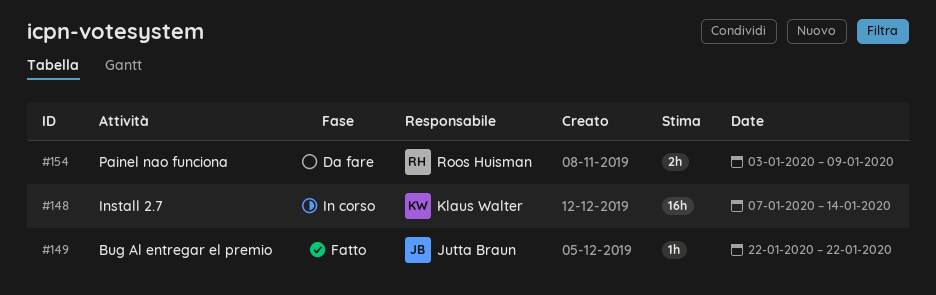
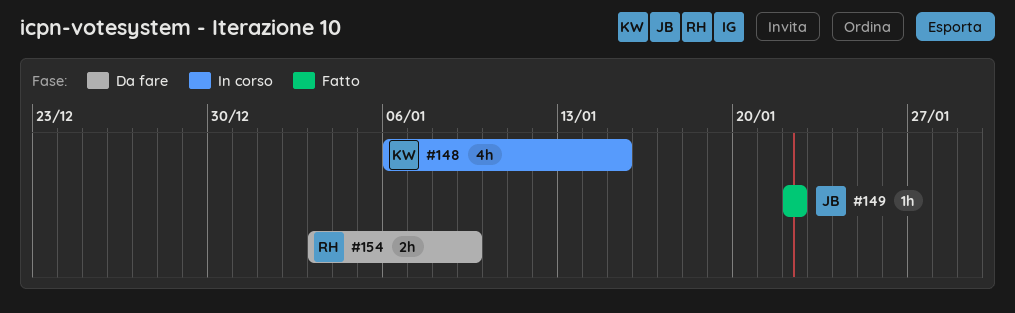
#148, estimate: 16h -> 4h
#148, start: Jan 7 -> Jan 6
#148, due: Jan 14 -> Jan 15

